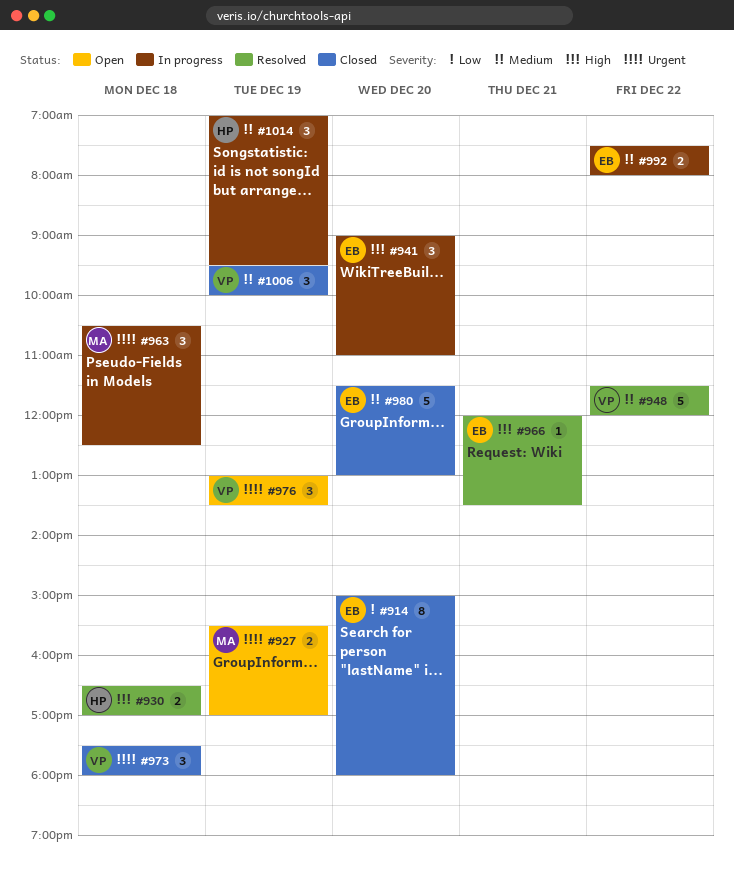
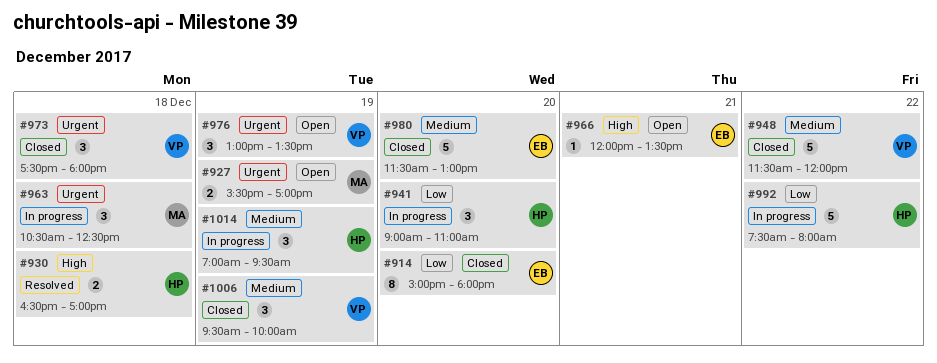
#941, owner: EB -> HP
#941, priority: High -> Low
#948, status: Resolved -> Closed
#966, status: Resolved -> Open
#992, owner: EB -> HP
#992, priority: Medium -> Low
#992, estimate: 2 -> 5

